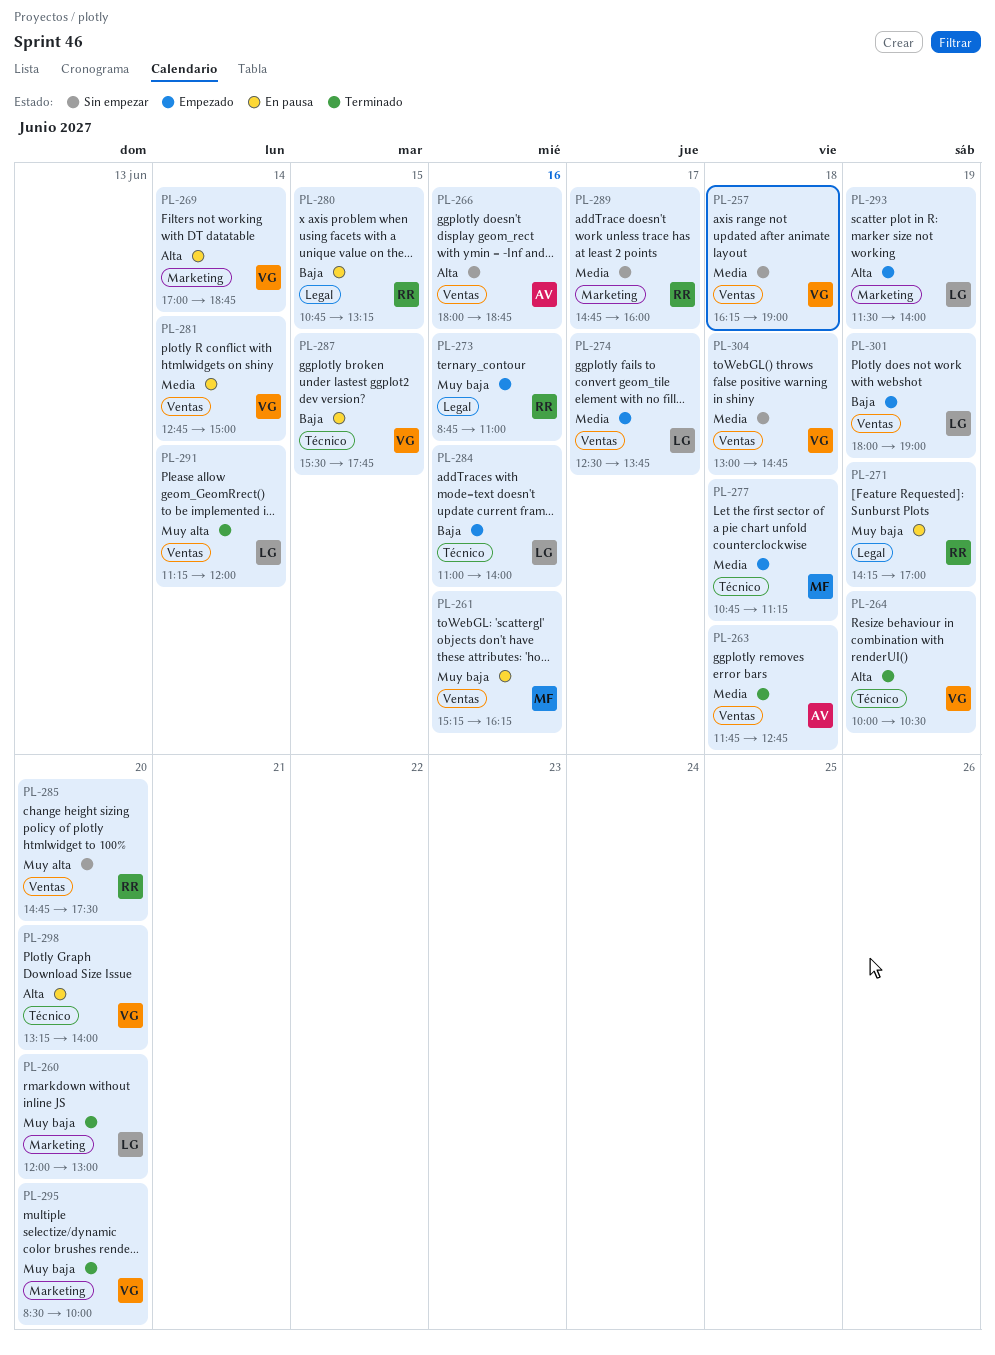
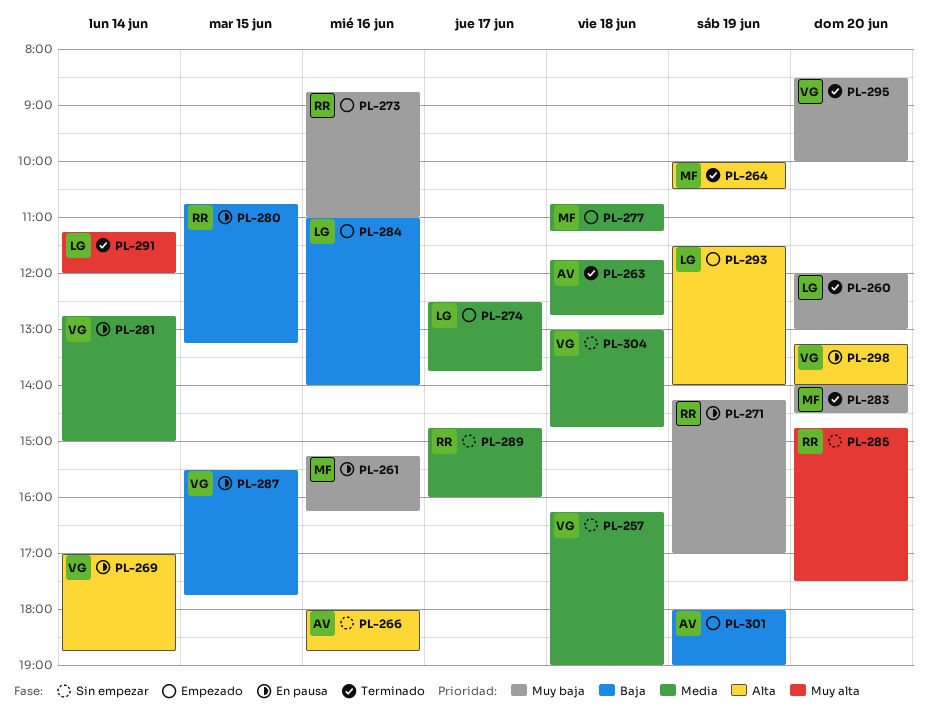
PL-264, owner: VG -> MF
PL-283: none -> present
PL-301, owner: LG -> AV

